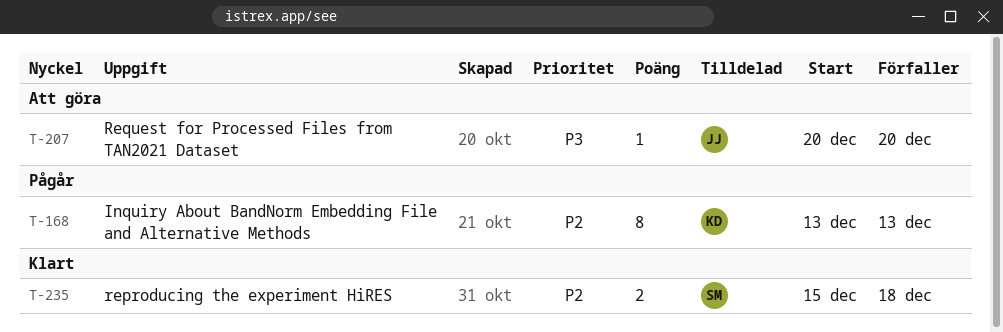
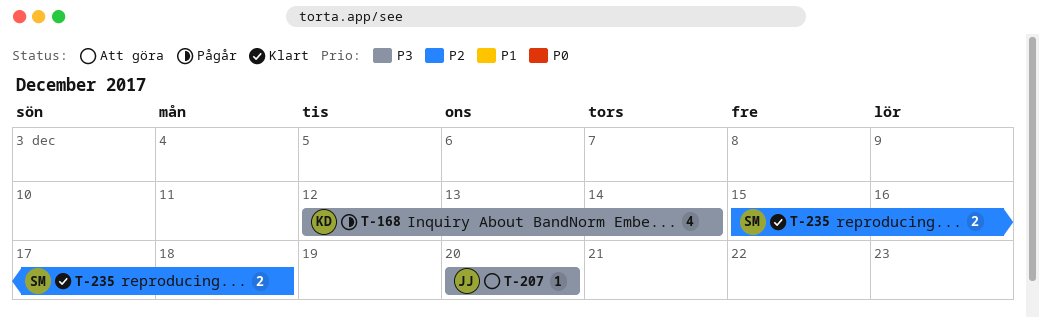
T-168, priority: P2 -> P3
T-168, estimate: 8 -> 4
T-168, start: Dec 13 -> Dec 12
T-168, due: Dec 13 -> Dec 14

